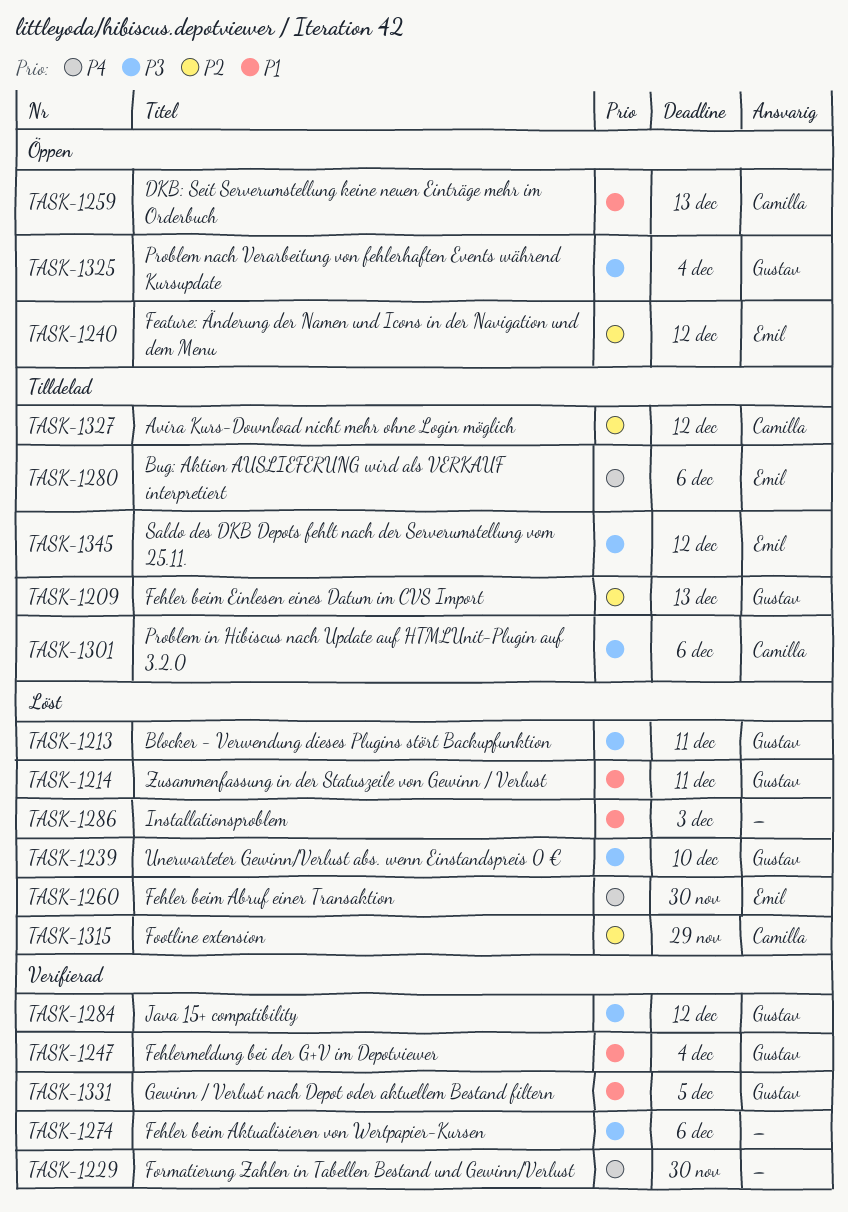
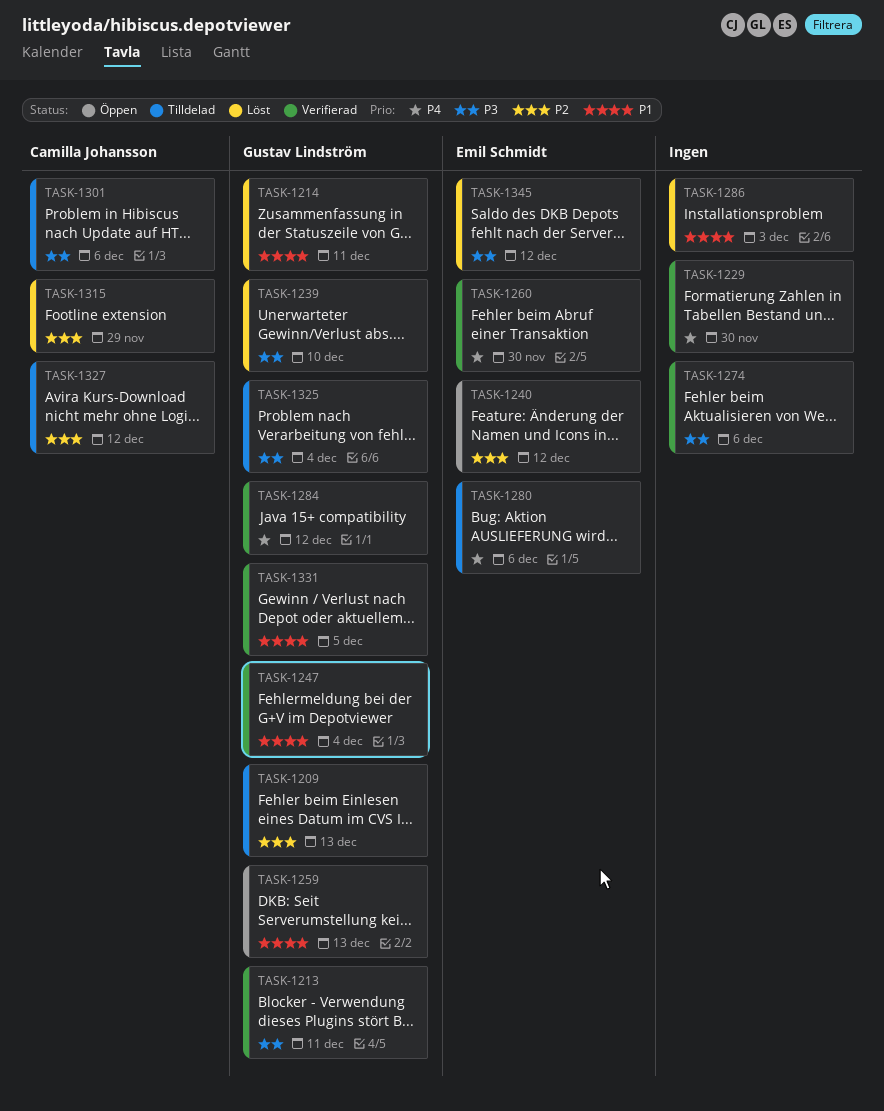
TASK-1213, status: Löst -> Verifierad
TASK-1259, owner: Camilla Johansson -> Gustav Lindström
TASK-1260, status: Löst -> Verifierad
TASK-1284, priority: P3 -> P4
TASK-1325, status: Öppen -> Tilldelad
TASK-1345, status: Tilldelad -> Löst

